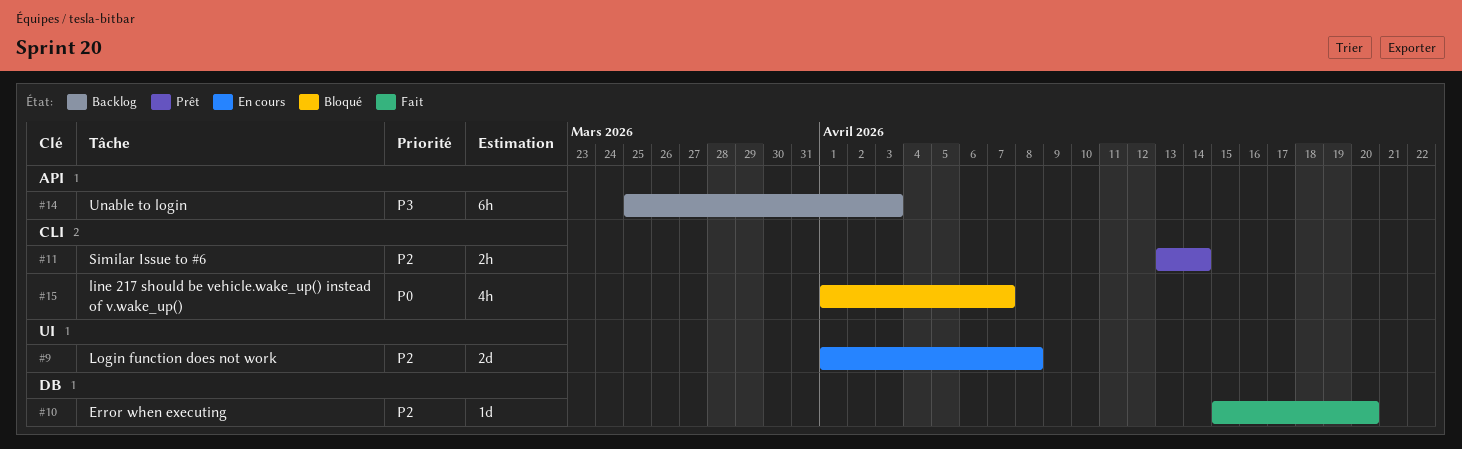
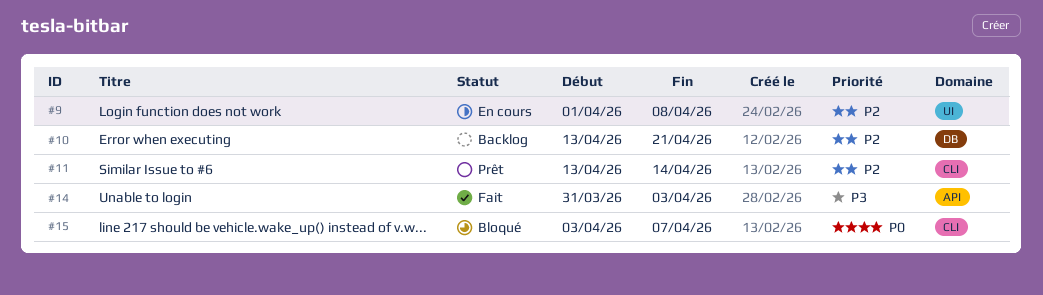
#10, status: Fait -> Backlog
#10, start: Apr 15 -> Apr 13
#10, due: Apr 20 -> Apr 21
#14, status: Backlog -> Fait
#14, start: Mar 25 -> Mar 31
#15, start: Apr 1 -> Apr 3

